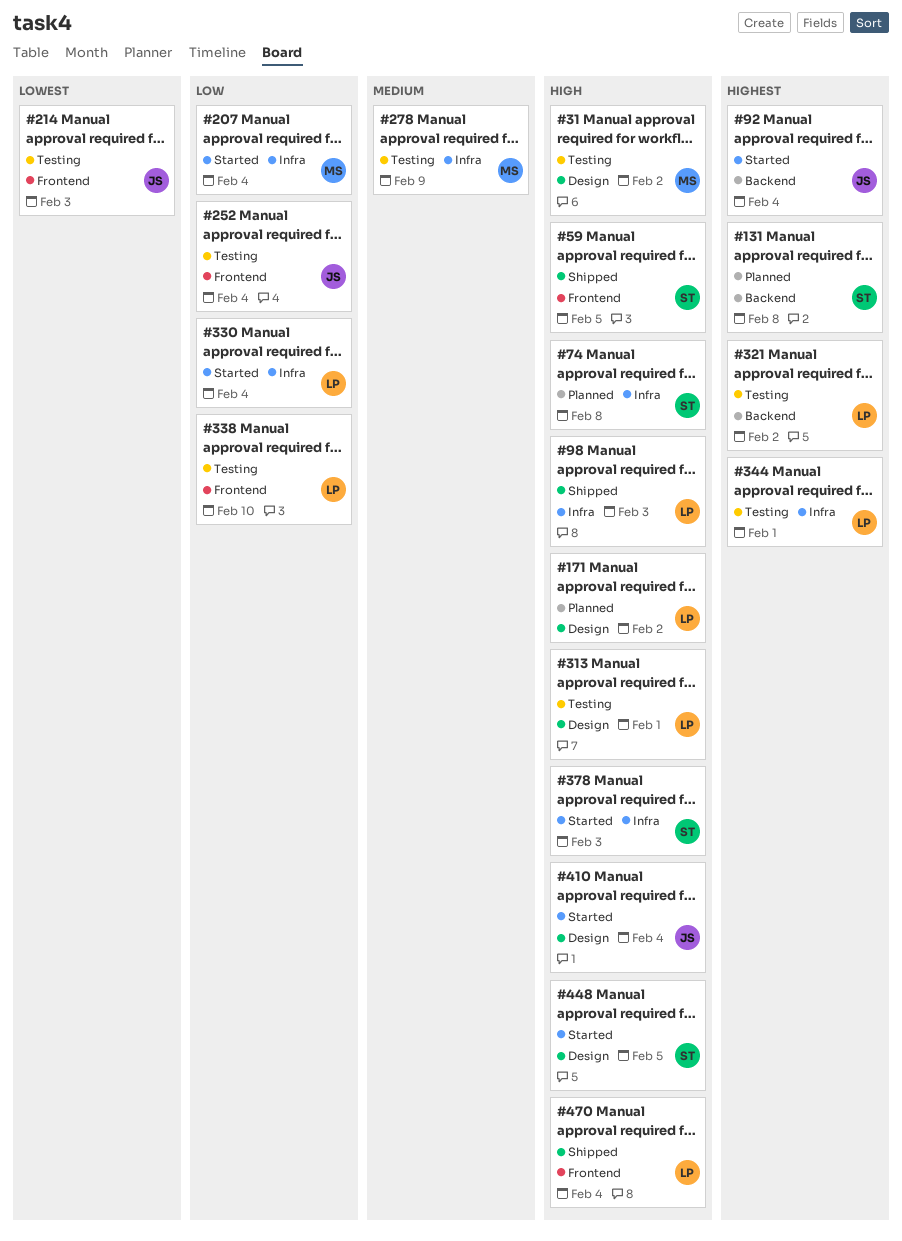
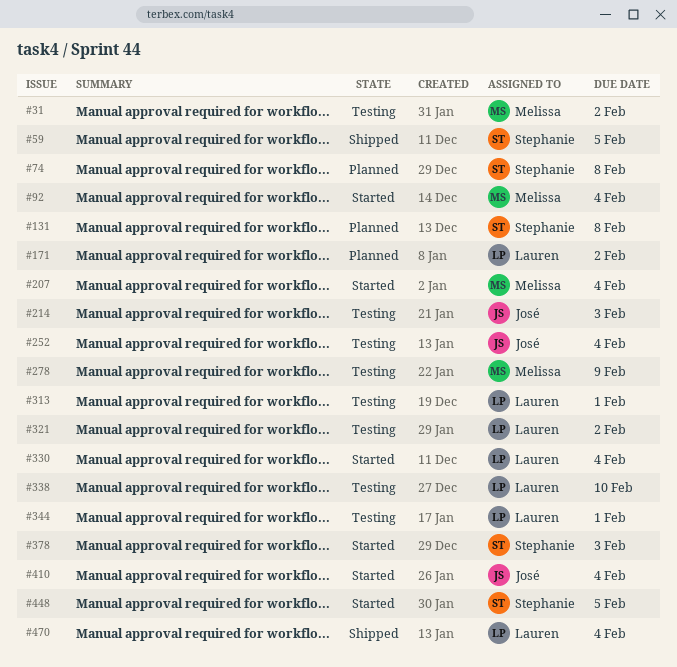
#92, owner: José -> Melissa
#98: present -> none

